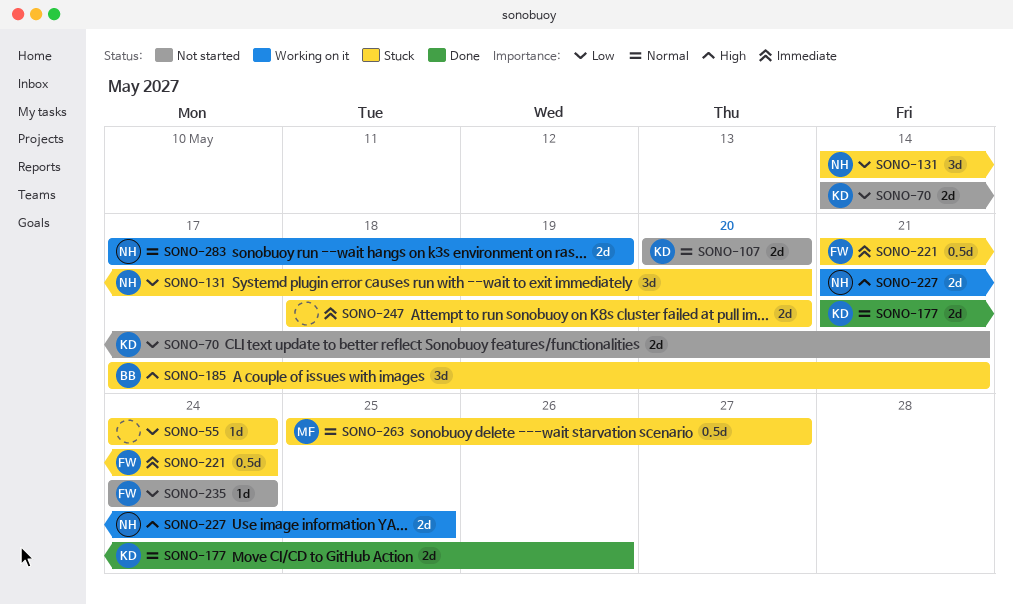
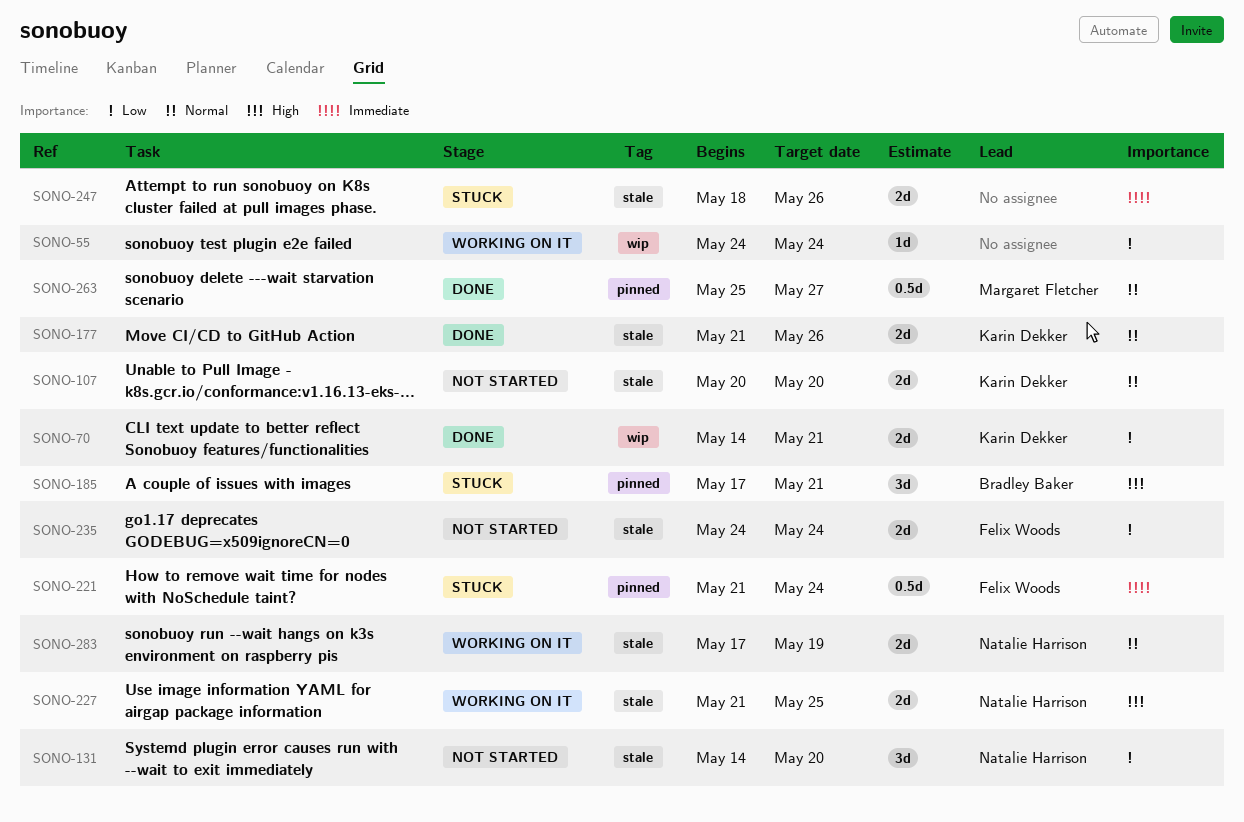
SONO-55, status: Stuck -> Working on it
SONO-70, status: Not started -> Done
SONO-131, status: Stuck -> Not started
SONO-235, estimate: 1d -> 2d
SONO-247, due: May 20 -> May 26
SONO-263, status: Stuck -> Done

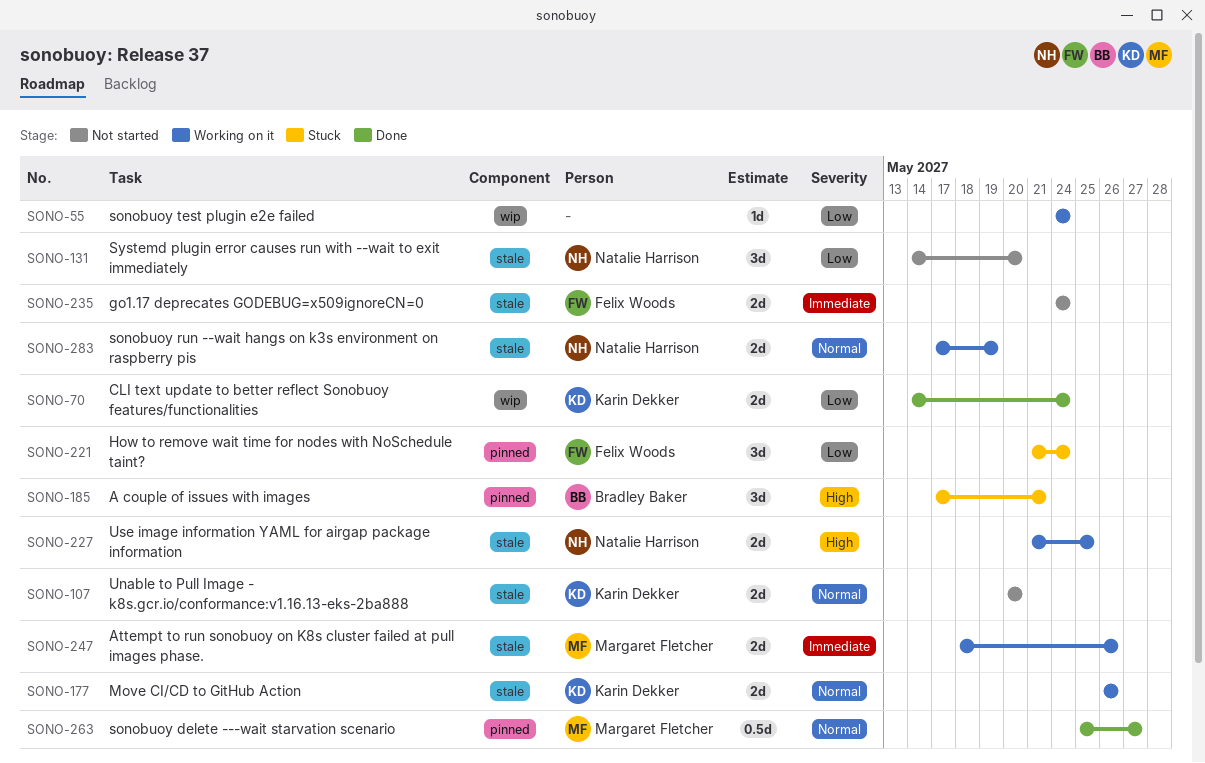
SONO-70, due: May 21 -> May 24
SONO-177, status: Done -> Working on it
SONO-177, start: May 21 -> May 26
SONO-221, priority: Immediate -> Low
SONO-221, estimate: 0.5d -> 3d
SONO-235, priority: Low -> Immediate
SONO-247, status: Stuck -> Working on it
SONO-247, owner: none -> Margaret Fletcher

